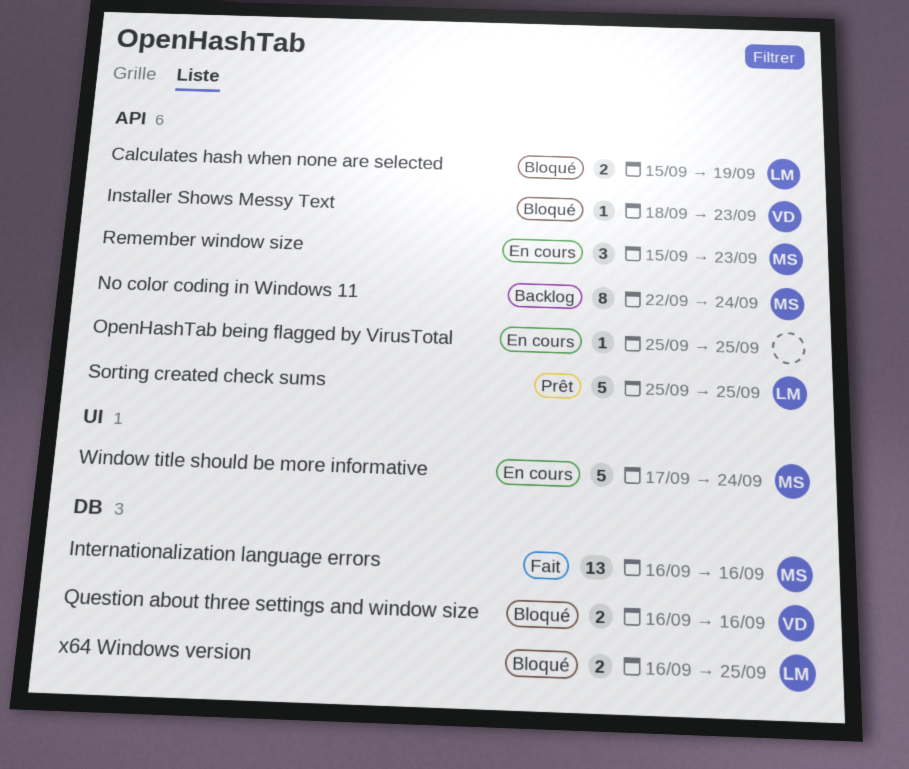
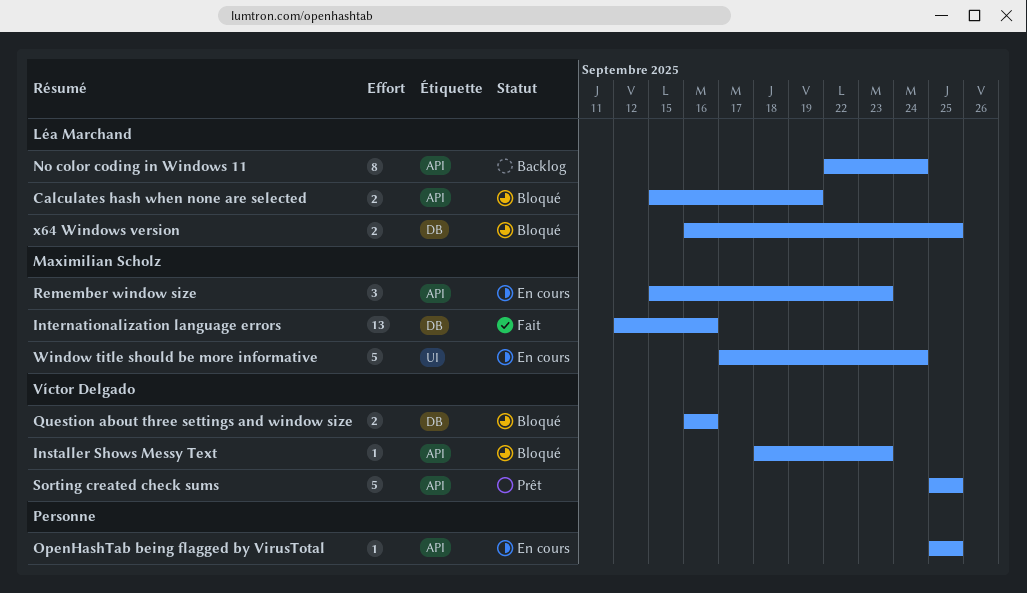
Internationalization language errors, start: Sep 16 -> Sep 12
No color coding in Windows 11, owner: Maximilian Scholz -> Léa Marchand
Sorting created check sums, owner: Léa Marchand -> Víctor Delgado

